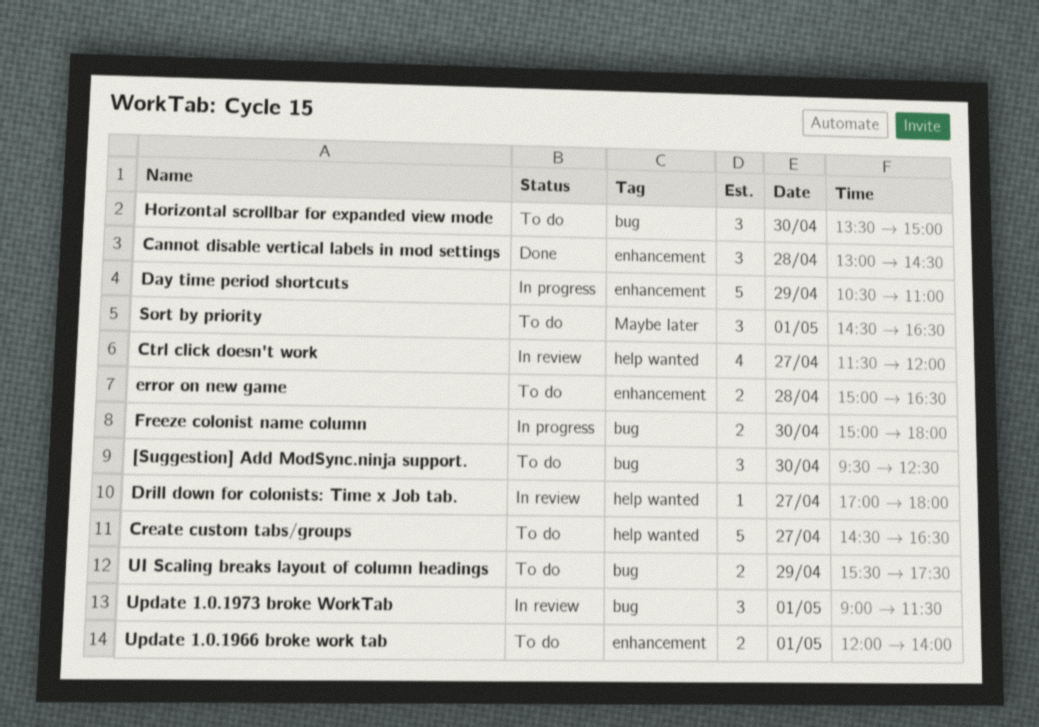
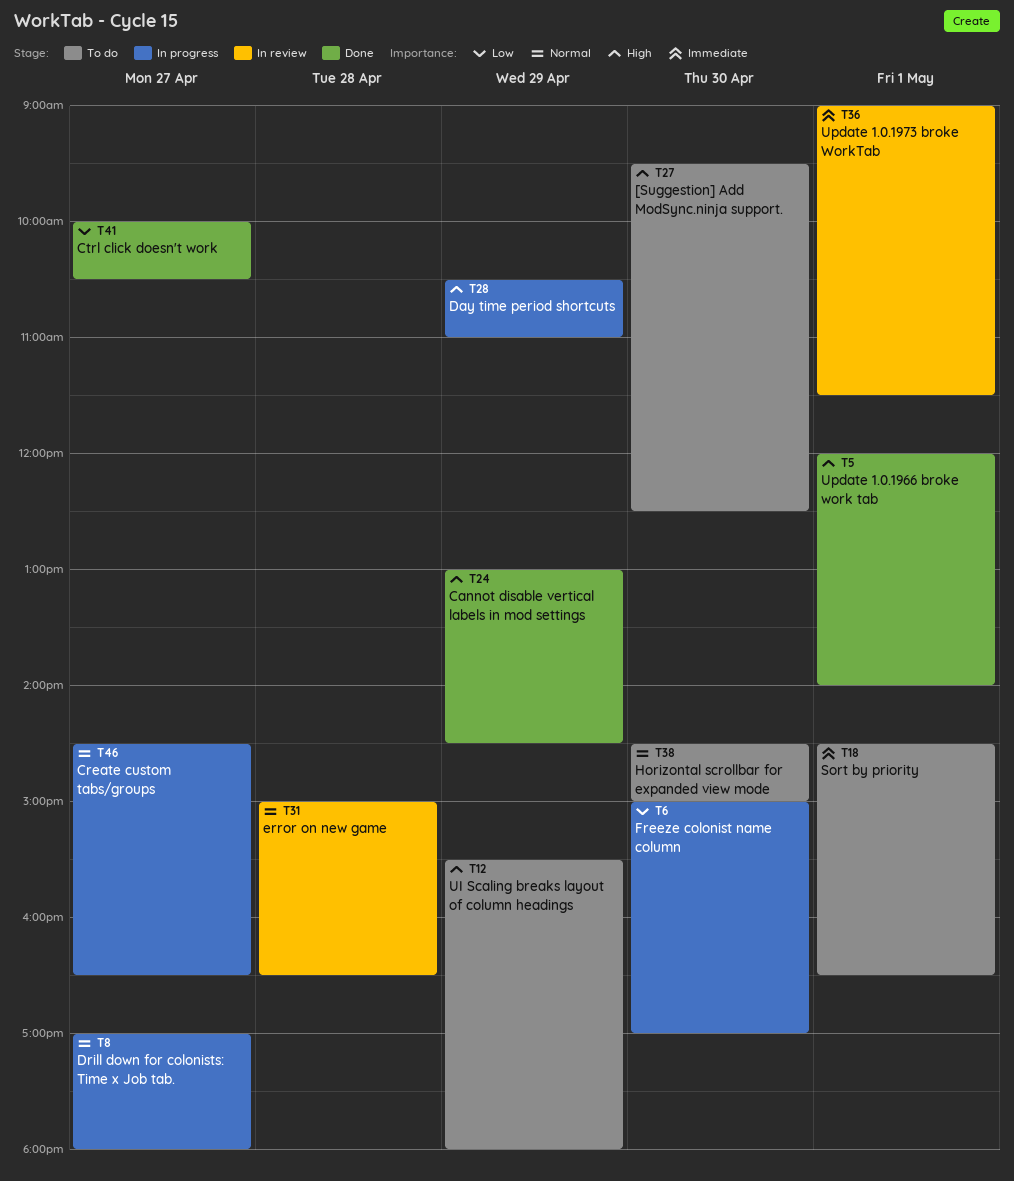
Cannot disable vertical labels in mod settings, day: Apr 28 -> Apr 29
Create custom tabs/groups, status: To do -> In progress
Ctrl click doesn't work, status: In review -> Done
Ctrl click doesn't work, begins: 11:30 -> 10:00
Ctrl click doesn't work, ends: 12:00 -> 10:30
Drill down for colonists: Time x Job tab., status: In review -> In progress
error on new game, status: To do -> In review
Freeze colonist name column, ends: 18:00 -> 17:00
Horizontal scrollbar for expanded view mode, begins: 13:30 -> 14:30
UI Scaling breaks layout of column headings, ends: 17:30 -> 18:00
Update 1.0.1966 broke work tab, status: To do -> Done

